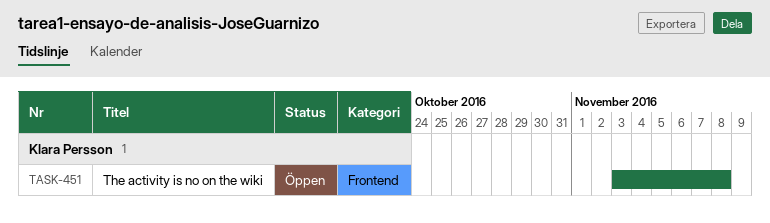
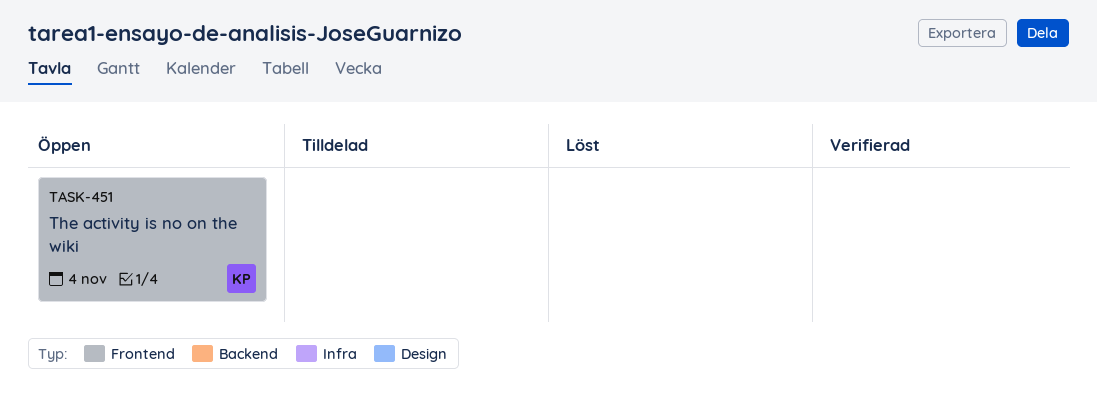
TASK-451, due: Nov 8 -> Nov 4

